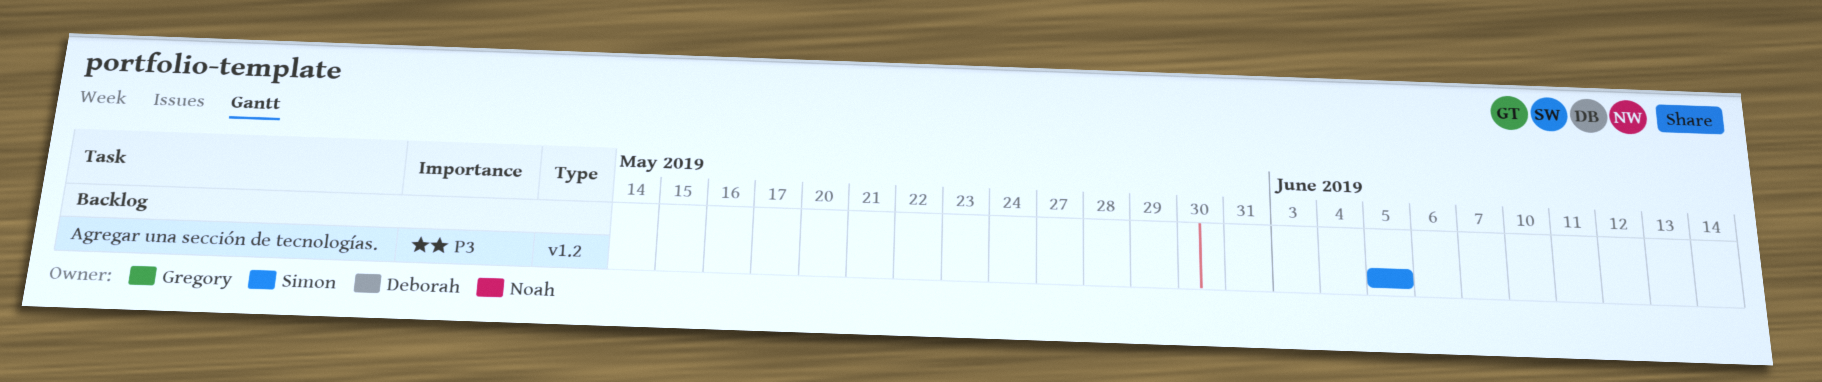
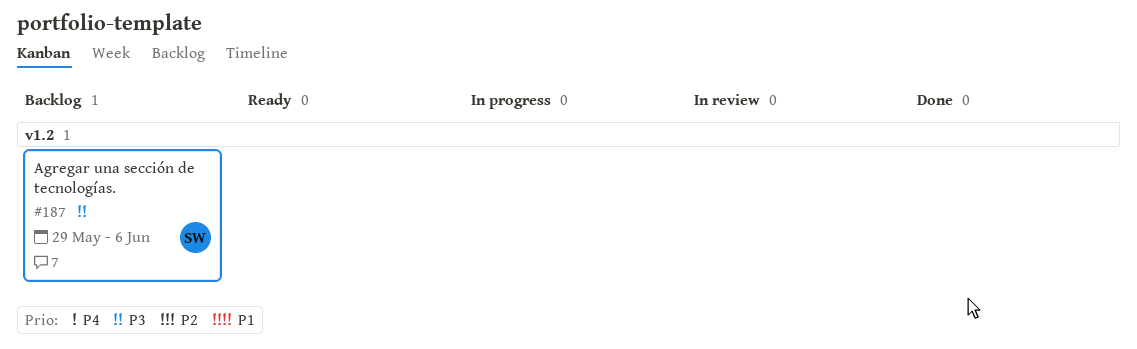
Agregar una sección de tecnologías., start: Jun 5 -> May 29
Agregar una sección de tecnologías., due: Jun 5 -> Jun 6

